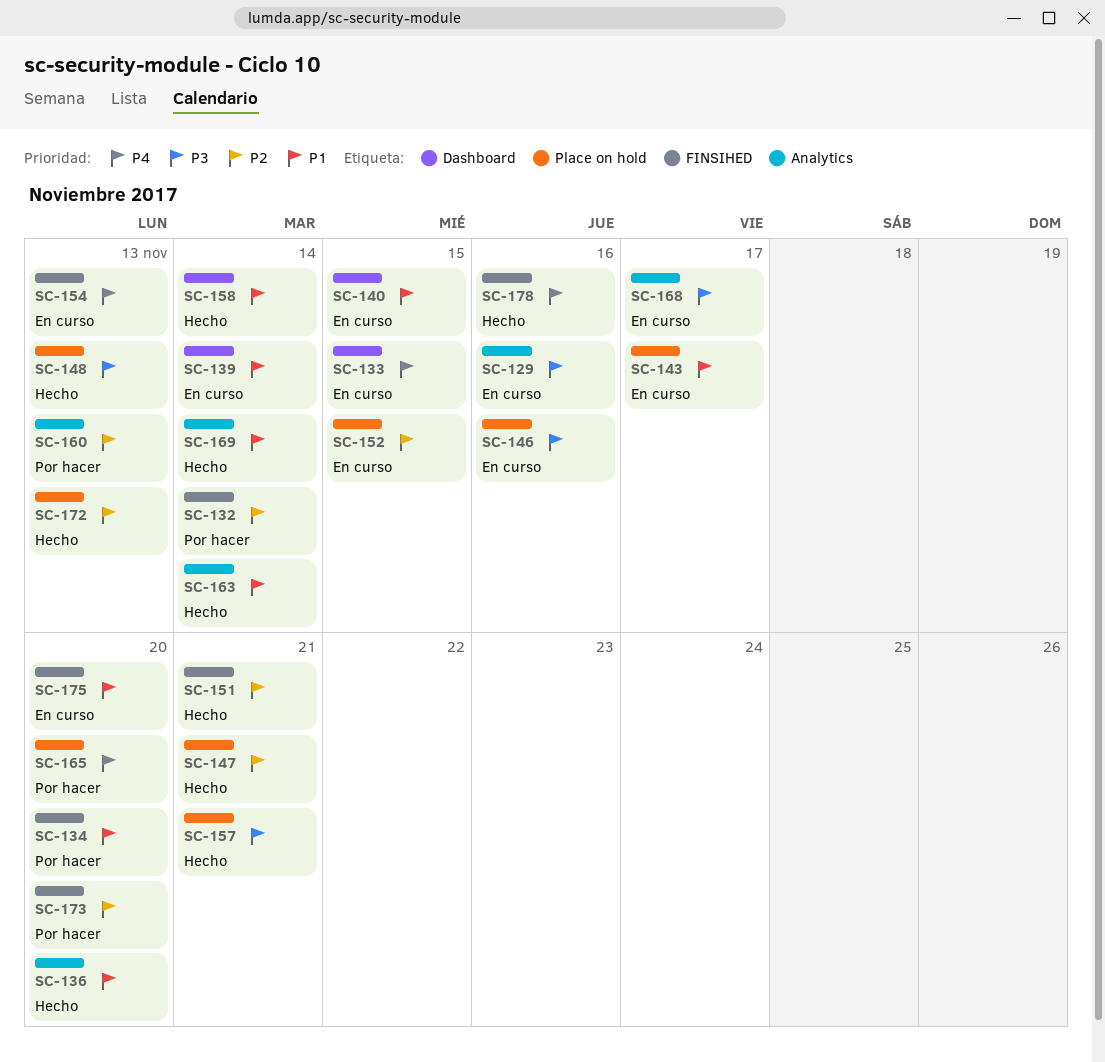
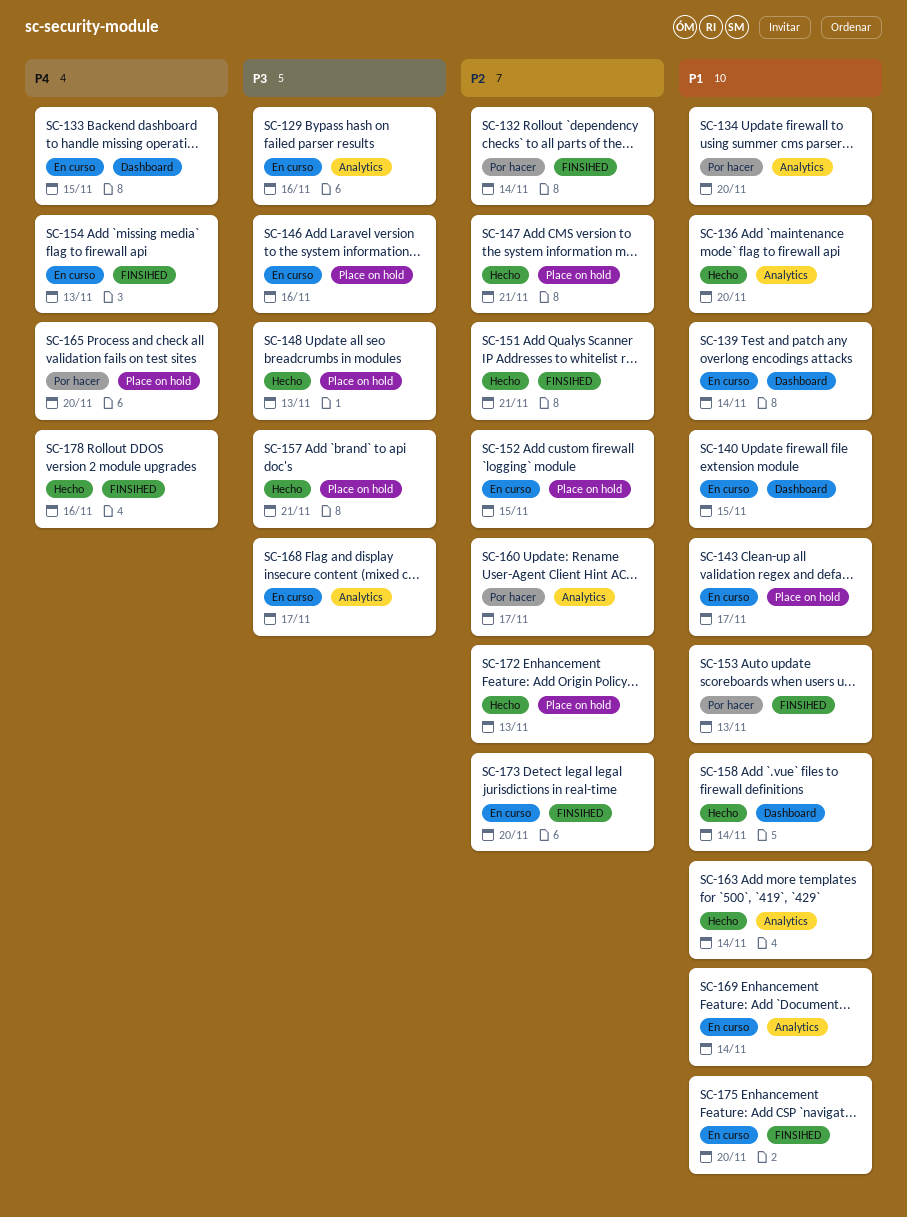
SC-134, label: FINSIHED -> Analytics
SC-153: none -> present
SC-160, due: Nov 13 -> Nov 17
SC-169, status: Hecho -> En curso
SC-173, status: Por hacer -> En curso

